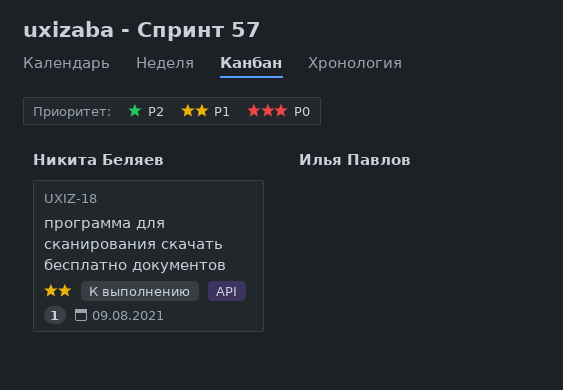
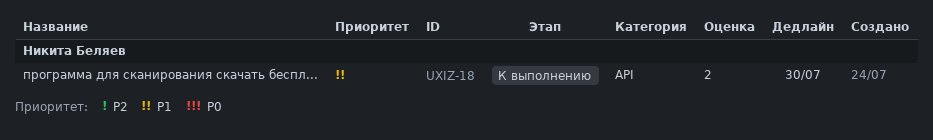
UXIZ-18, estimate: 1 -> 2
UXIZ-18, due: Aug 9 -> Jul 30

